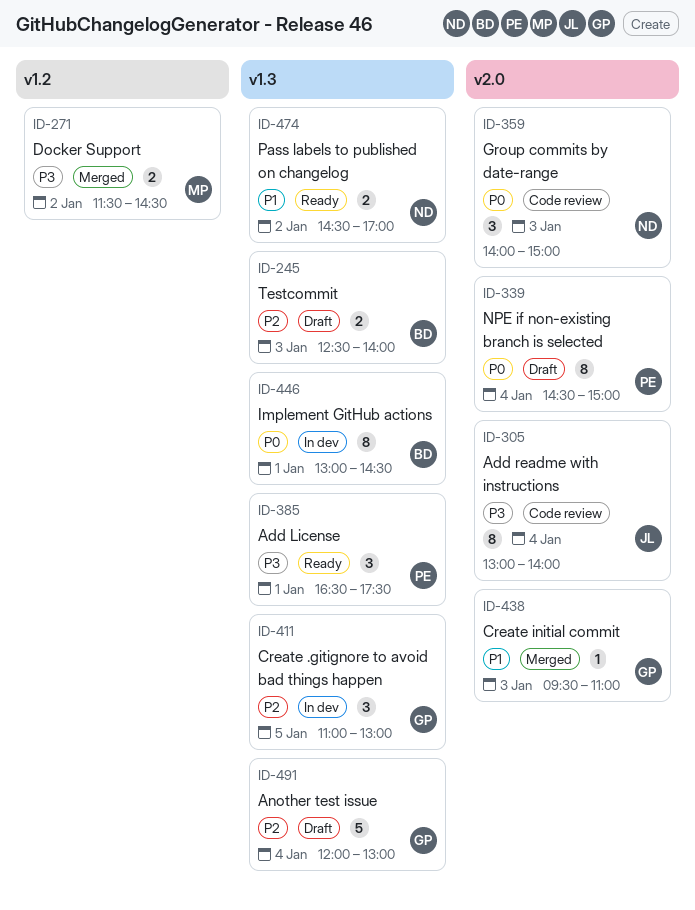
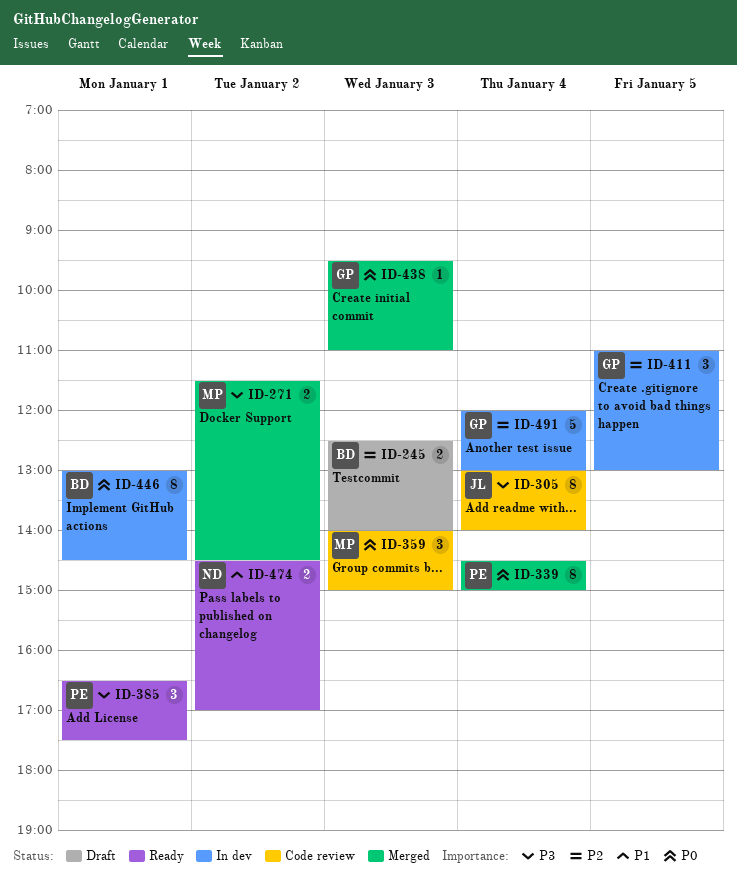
ID-339, status: Draft -> Merged
ID-359, owner: ND -> MP
ID-438, priority: P1 -> P0
ID-491, status: Draft -> In dev

